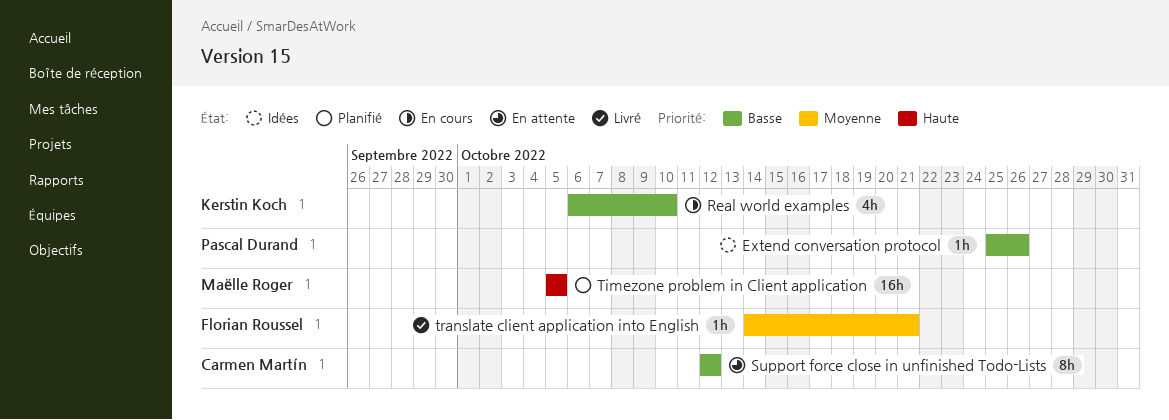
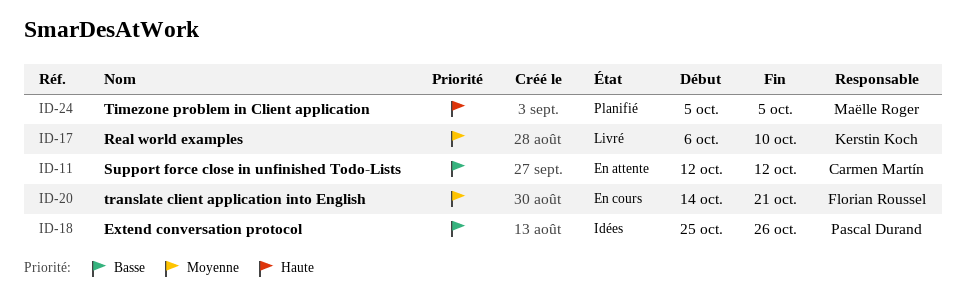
Real world examples, status: En cours -> Livré
Real world examples, priority: Basse -> Moyenne
translate client application into English, status: Livré -> En cours

